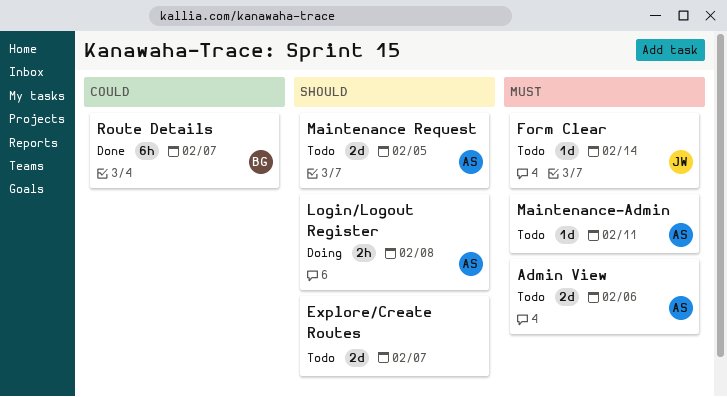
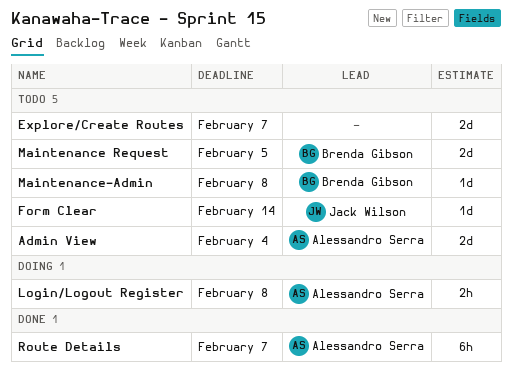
Admin View, due: Feb 6 -> Feb 4
Maintenance Request, owner: Alessandro Serra -> Brenda Gibson
Maintenance-Admin, owner: Alessandro Serra -> Brenda Gibson
Maintenance-Admin, due: Feb 11 -> Feb 8
Route Details, owner: Brenda Gibson -> Alessandro Serra

